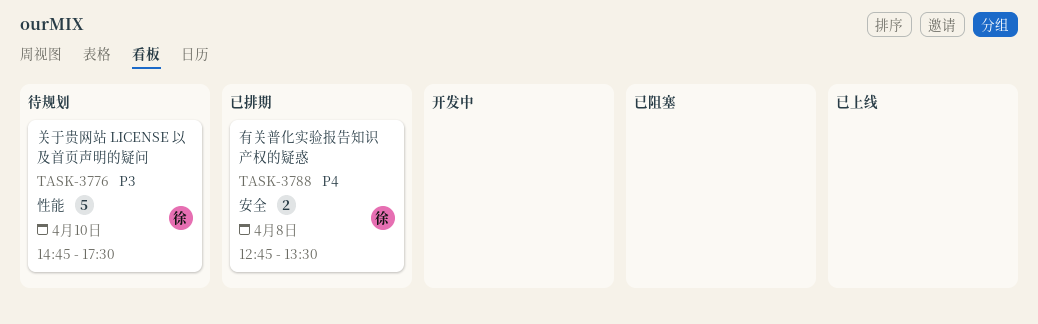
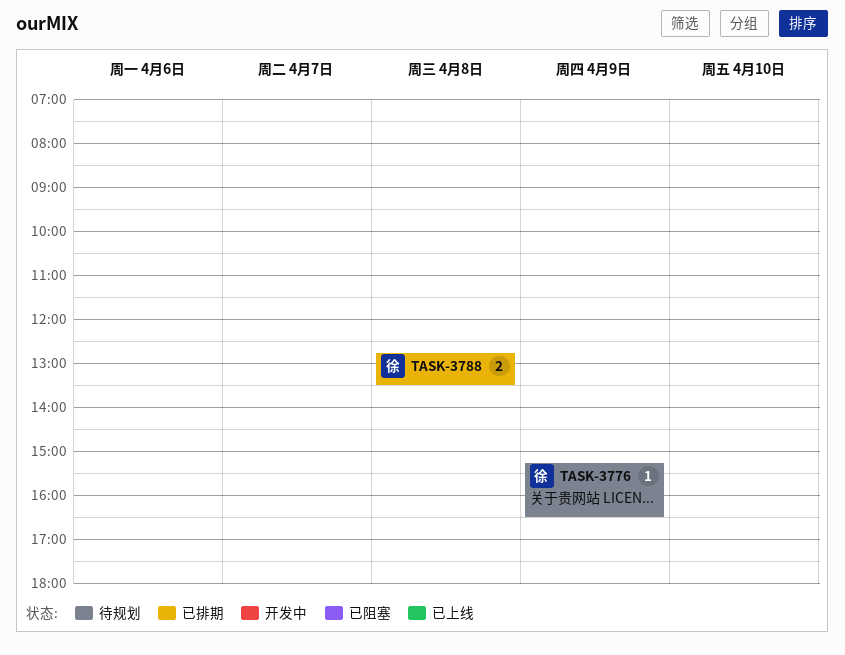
TASK-3776, estimate: 5 -> 1
TASK-3776, day: Apr 10 -> Apr 9
TASK-3776, begins: 14:45 -> 15:15
TASK-3776, ends: 17:30 -> 16:30

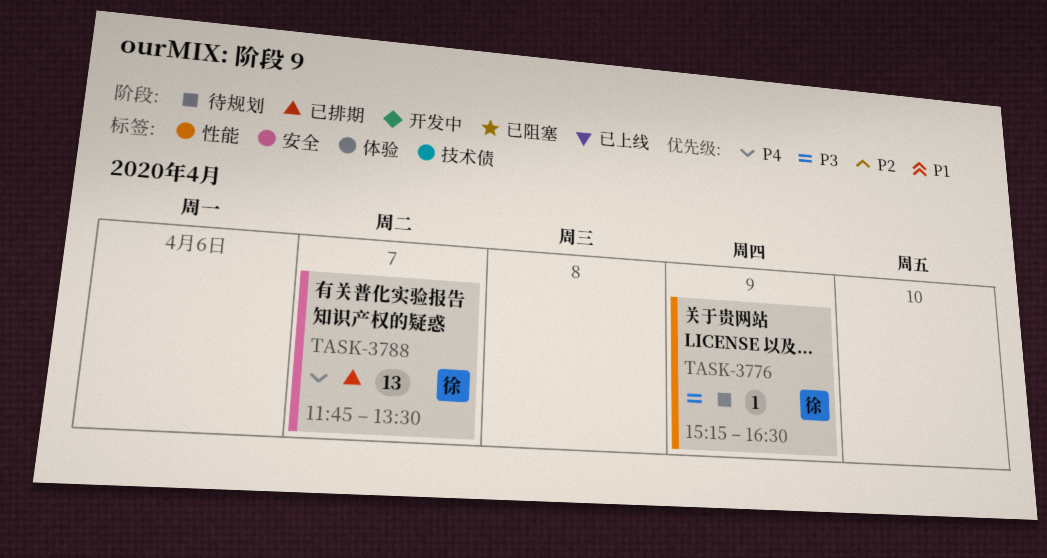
TASK-3788, estimate: 2 -> 13
TASK-3788, day: Apr 8 -> Apr 7
TASK-3788, begins: 12:45 -> 11:45

